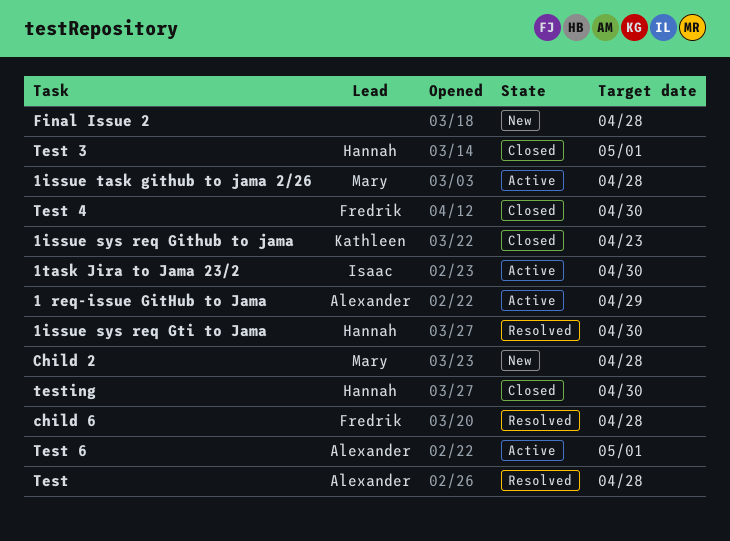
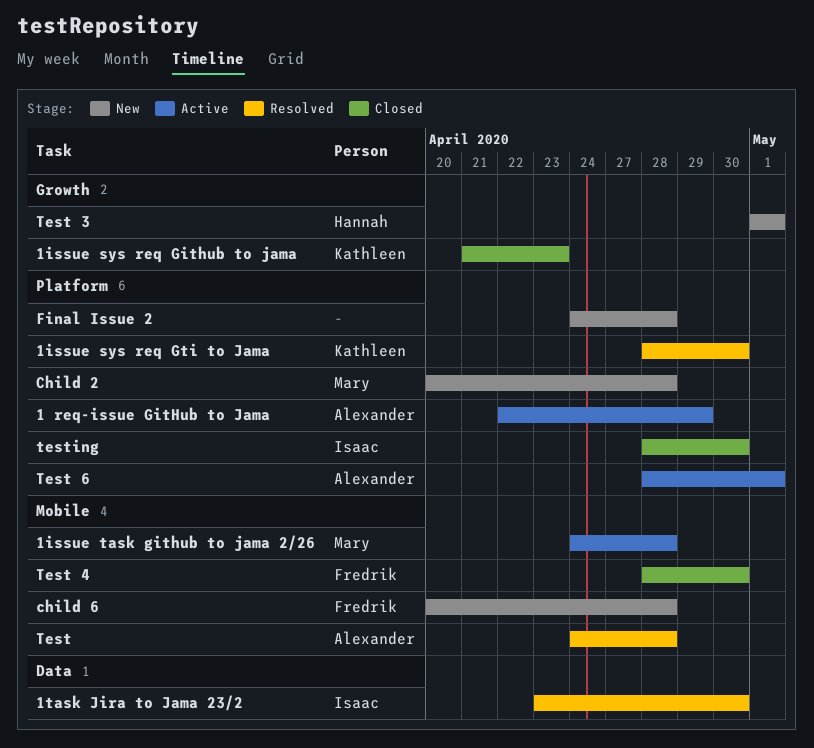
1issue sys req Gti to Jama, owner: Hannah -> Kathleen
1task Jira to Jama 23/2, status: Active -> Resolved
child 6, status: Resolved -> New
Test 3, status: Closed -> New
testing, owner: Hannah -> Isaac

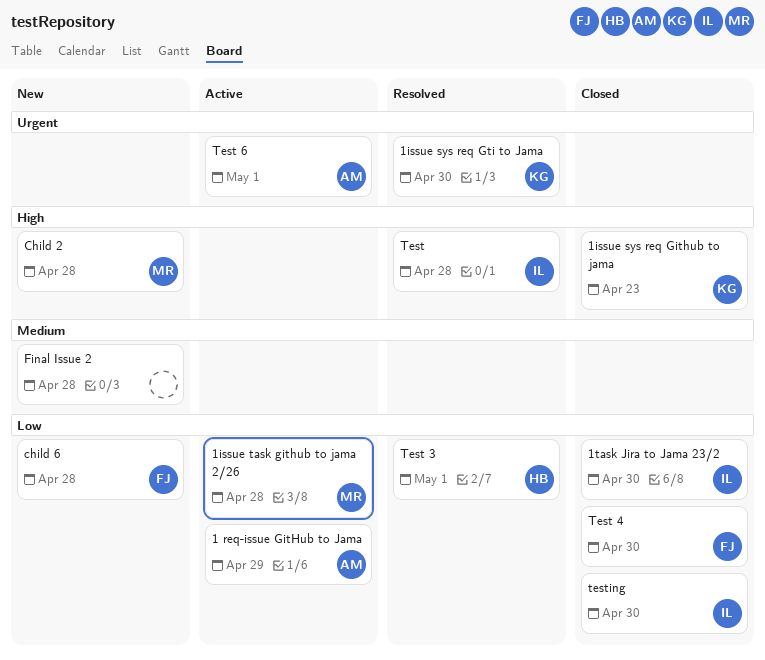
1task Jira to Jama 23/2, status: Resolved -> Closed
Test, owner: Alexander -> Isaac
Test 3, status: New -> Resolved

